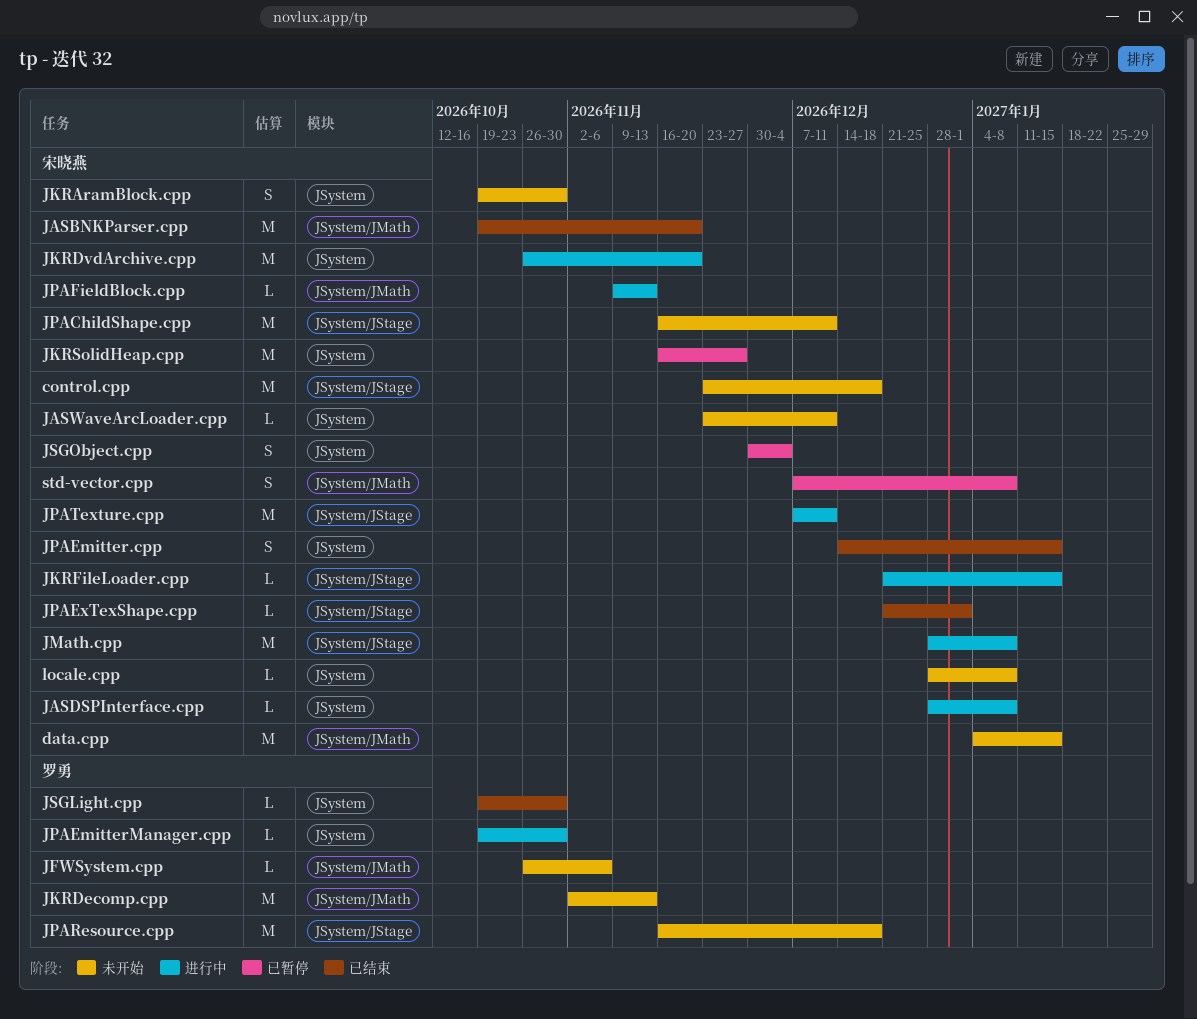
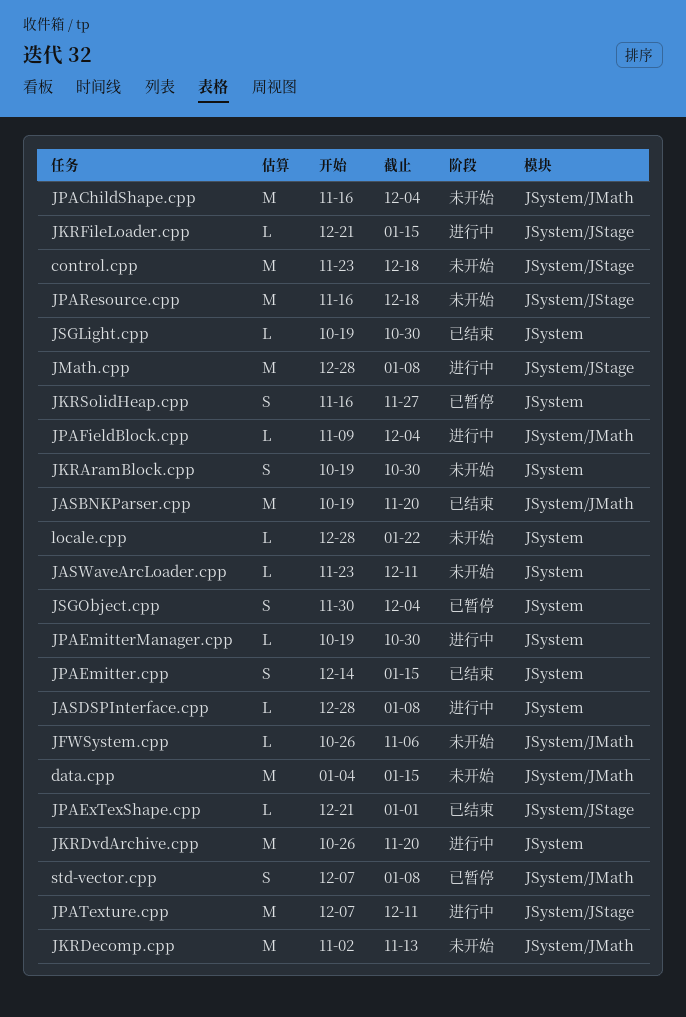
JKRSolidHeap.cpp, estimate: M -> S
JPAChildShape.cpp, label: JSystem/JStage -> JSystem/JMath
JPAChildShape.cpp, due: Dec 11 -> Dec 4
JPAFieldBlock.cpp, due: Nov 13 -> Dec 4
locale.cpp, due: Jan 8 -> Jan 22

